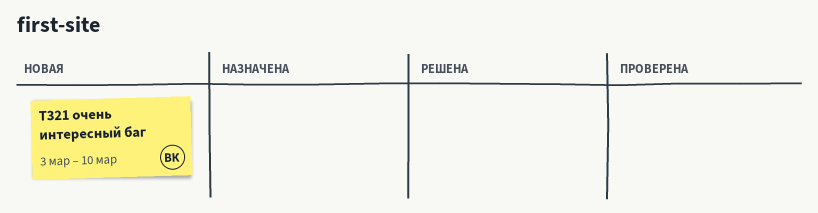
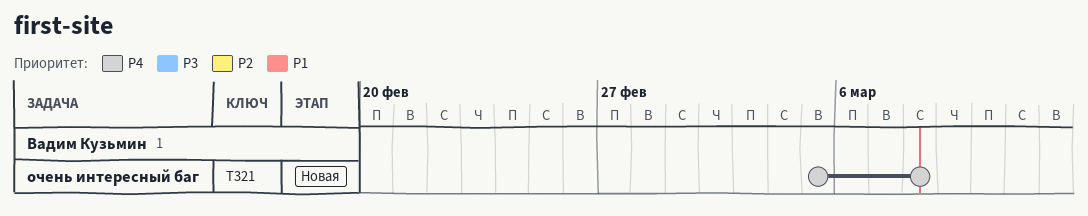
T321, start: Mar 3 -> Mar 5
T321, due: Mar 10 -> Mar 8

